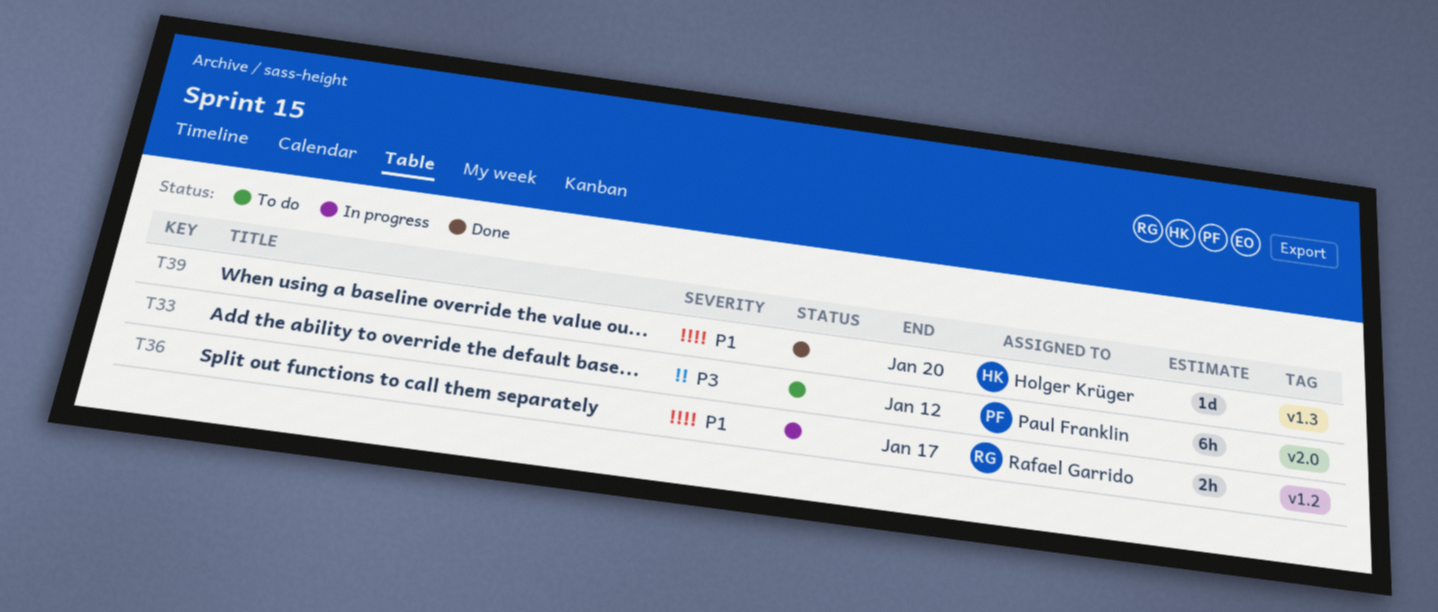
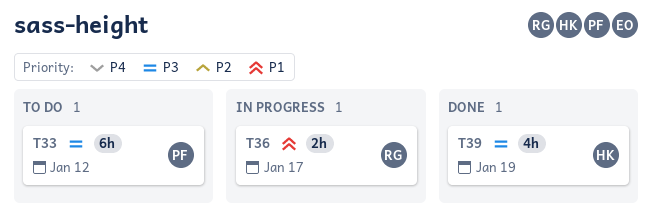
T39, priority: P1 -> P3
T39, estimate: 1d -> 4h
T39, due: Jan 20 -> Jan 19

